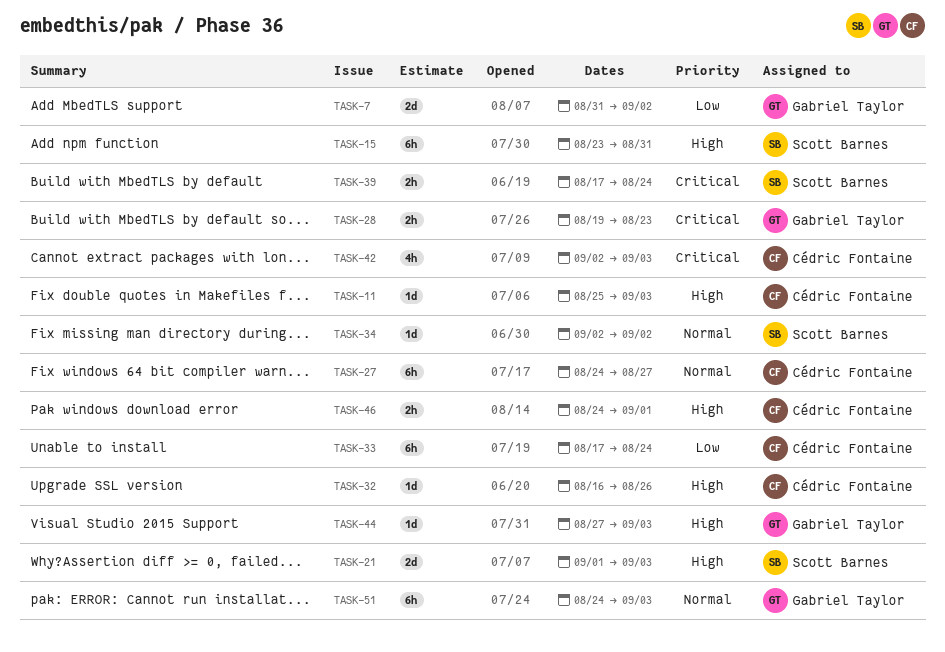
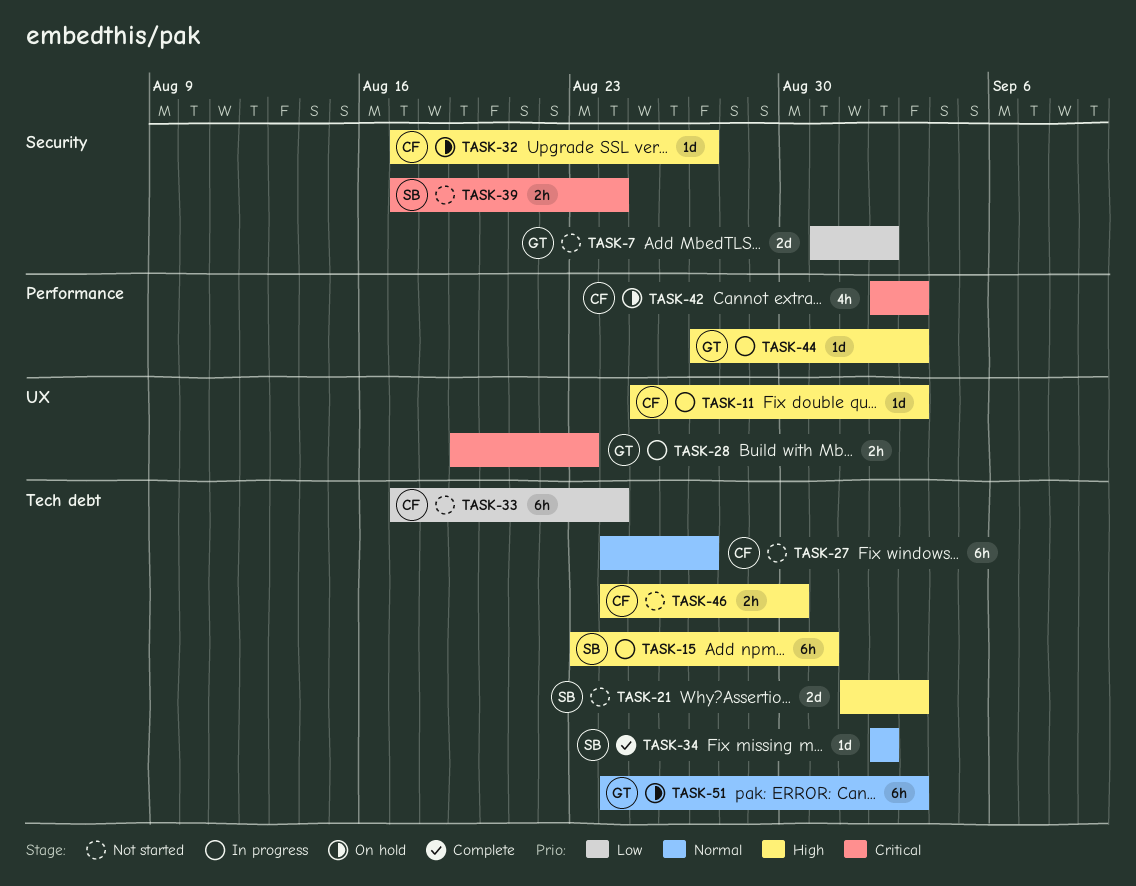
TASK-32, start: Aug 16 -> Aug 17
TASK-32, due: Aug 26 -> Aug 27
TASK-46, due: Sep 1 -> Aug 30

